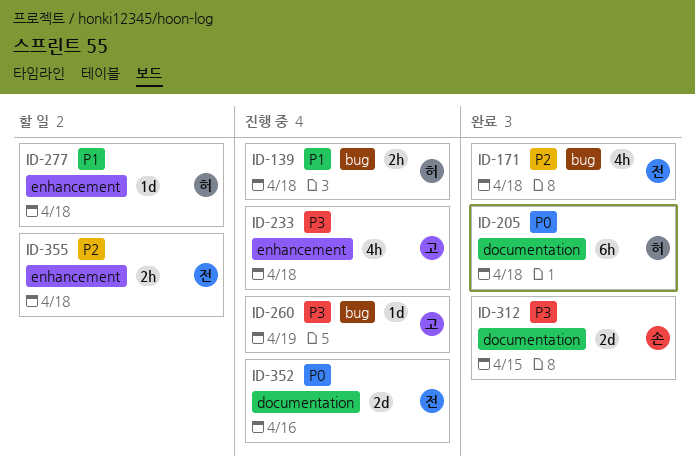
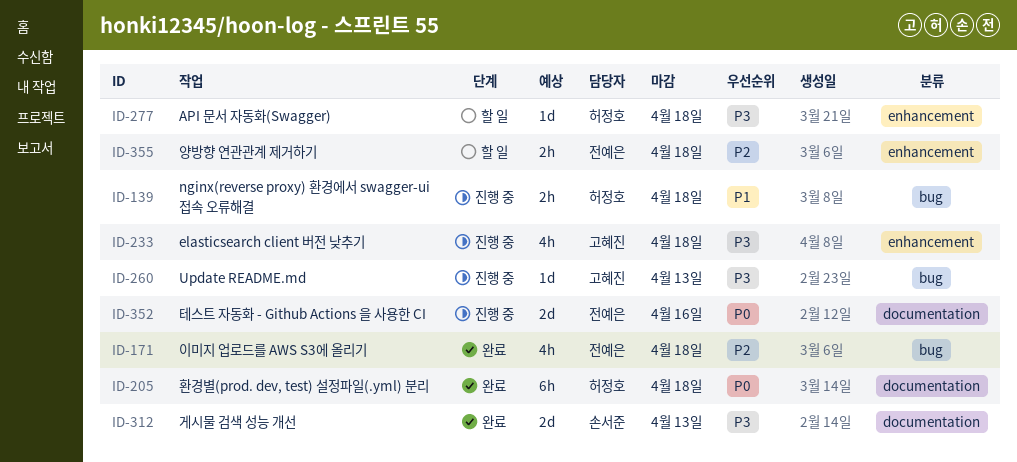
ID-260, due: Apr 19 -> Apr 13
ID-277, priority: P1 -> P3
ID-312, due: Apr 15 -> Apr 13

